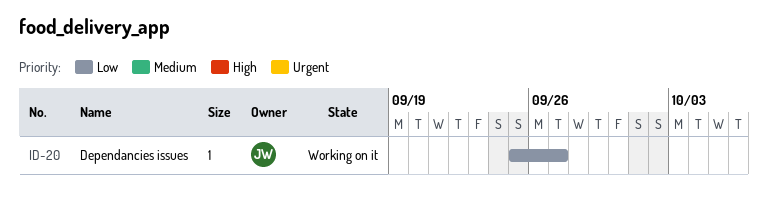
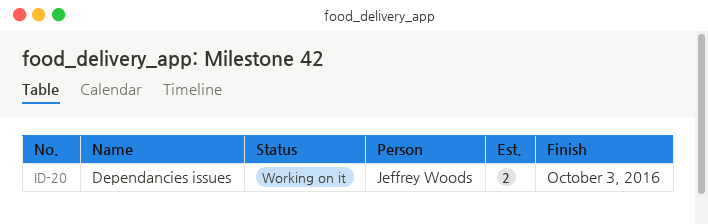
ID-20, estimate: 1 -> 2
ID-20, due: Sep 27 -> Oct 3

